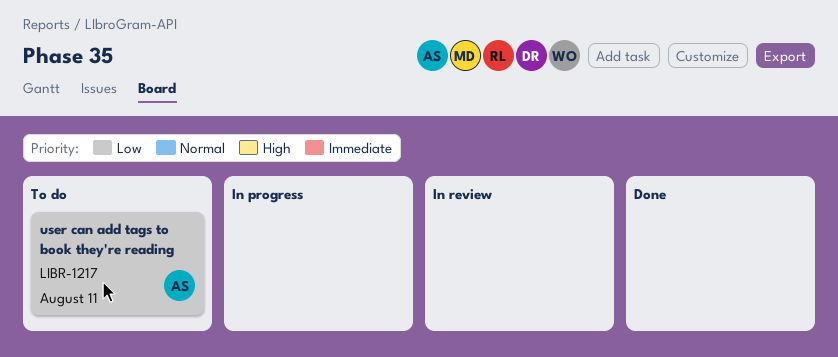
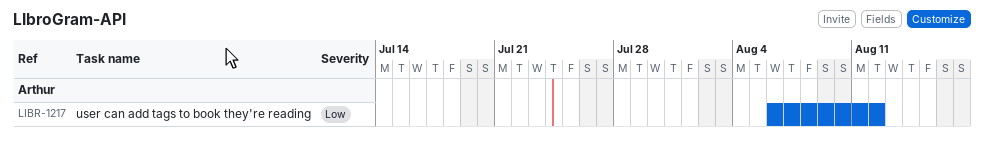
LIBR-1217, due: Aug 11 -> Aug 12

